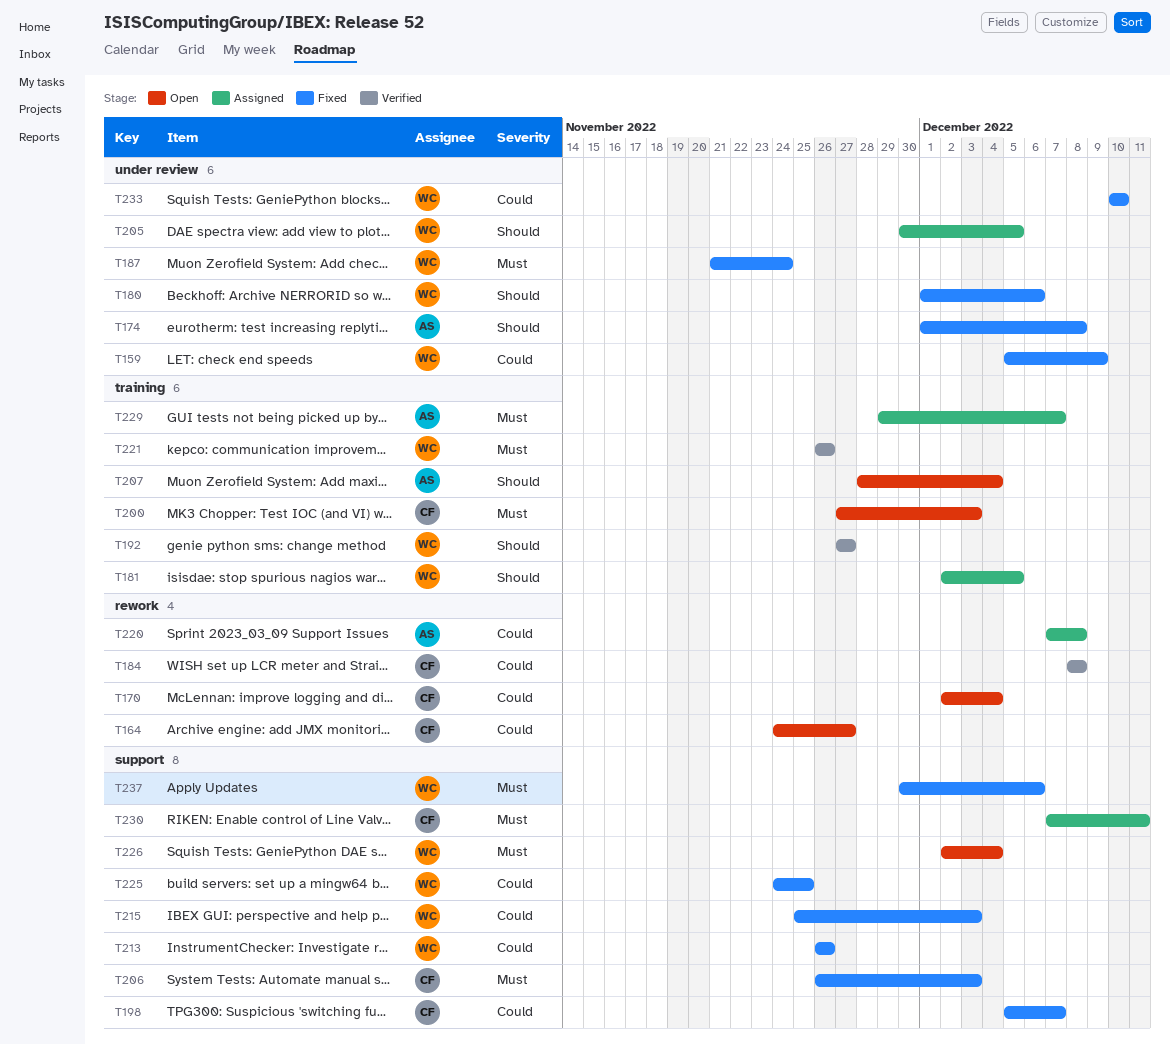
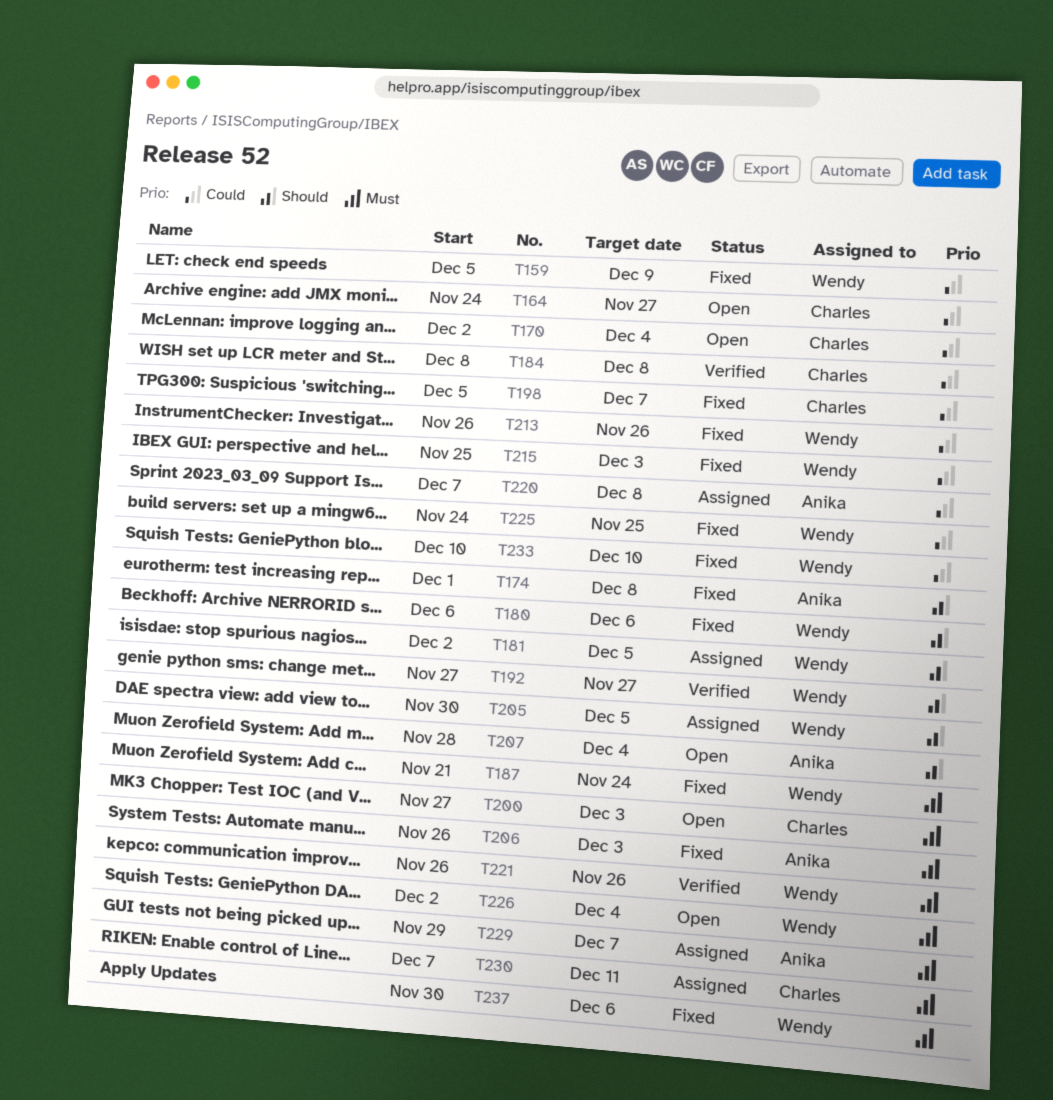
T180, start: Dec 1 -> Dec 6
T206, owner: Charles -> Anika

